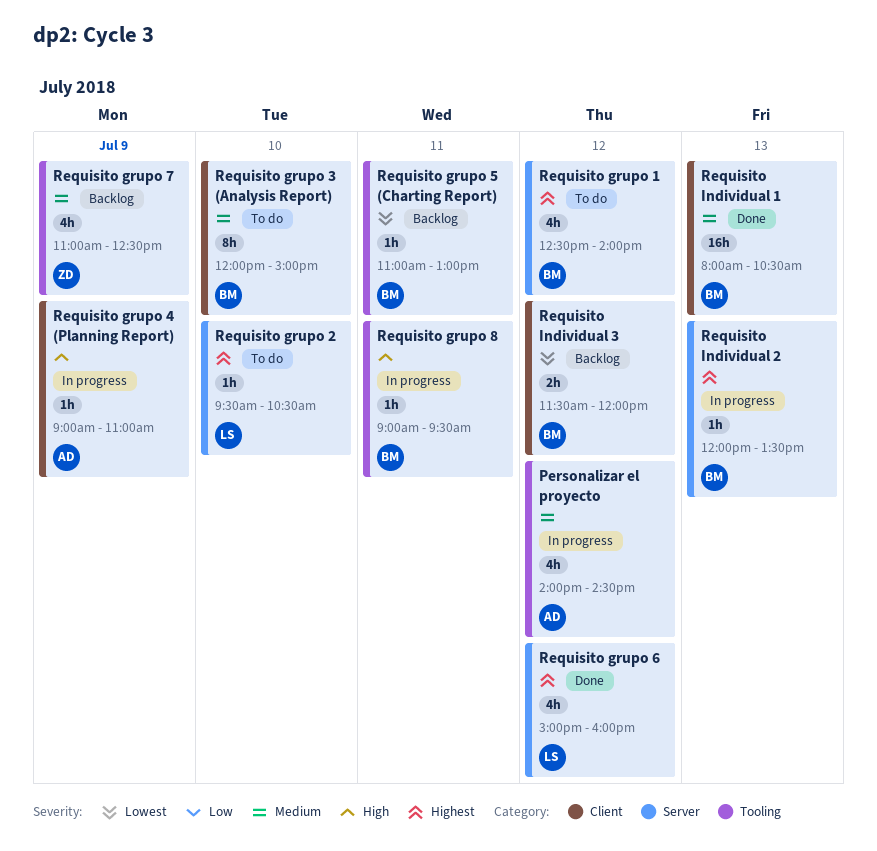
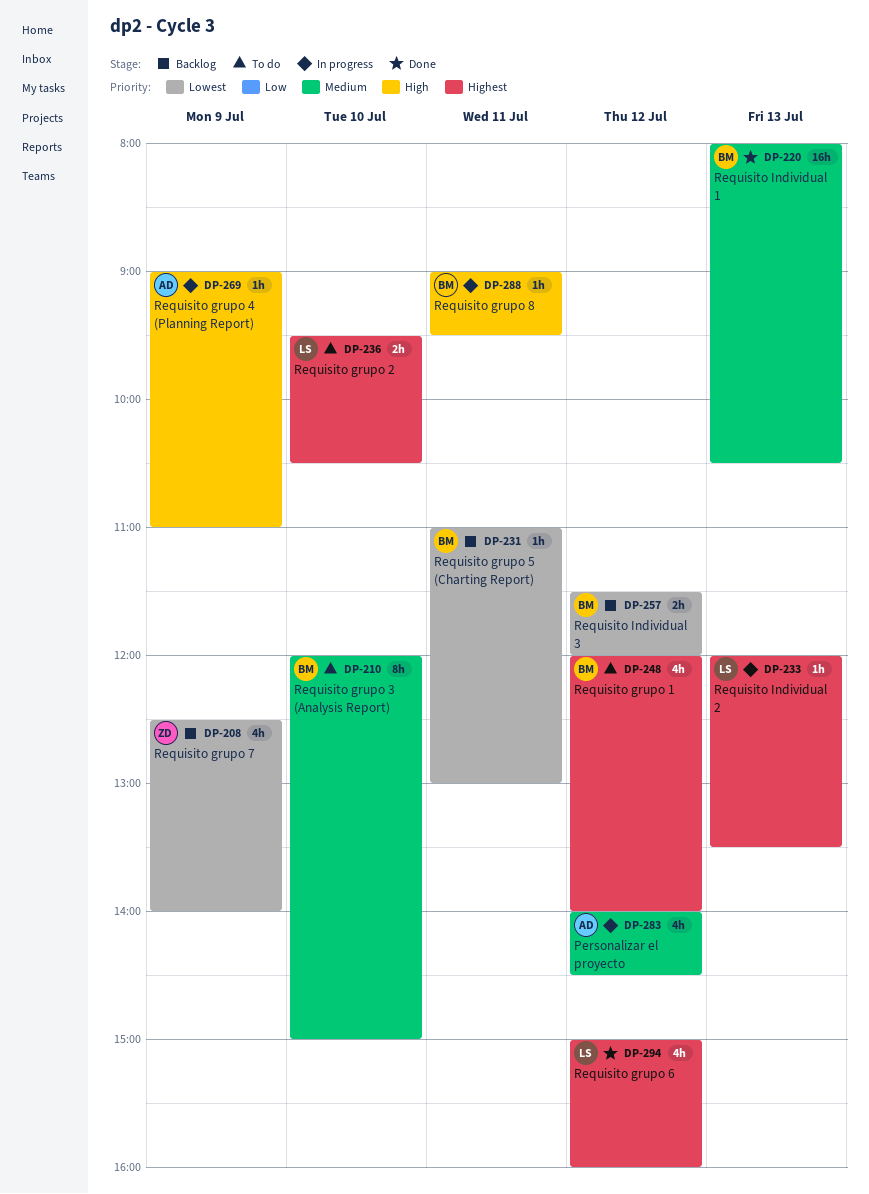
Requisito grupo 1, begins: 12:30 -> 12:00
Requisito grupo 2, estimate: 1h -> 2h
Requisito grupo 7, priority: Medium -> Lowest
Requisito grupo 7, begins: 11:00 -> 12:30
Requisito grupo 7, ends: 12:30 -> 14:00
Requisito Individual 2, owner: BM -> LS

